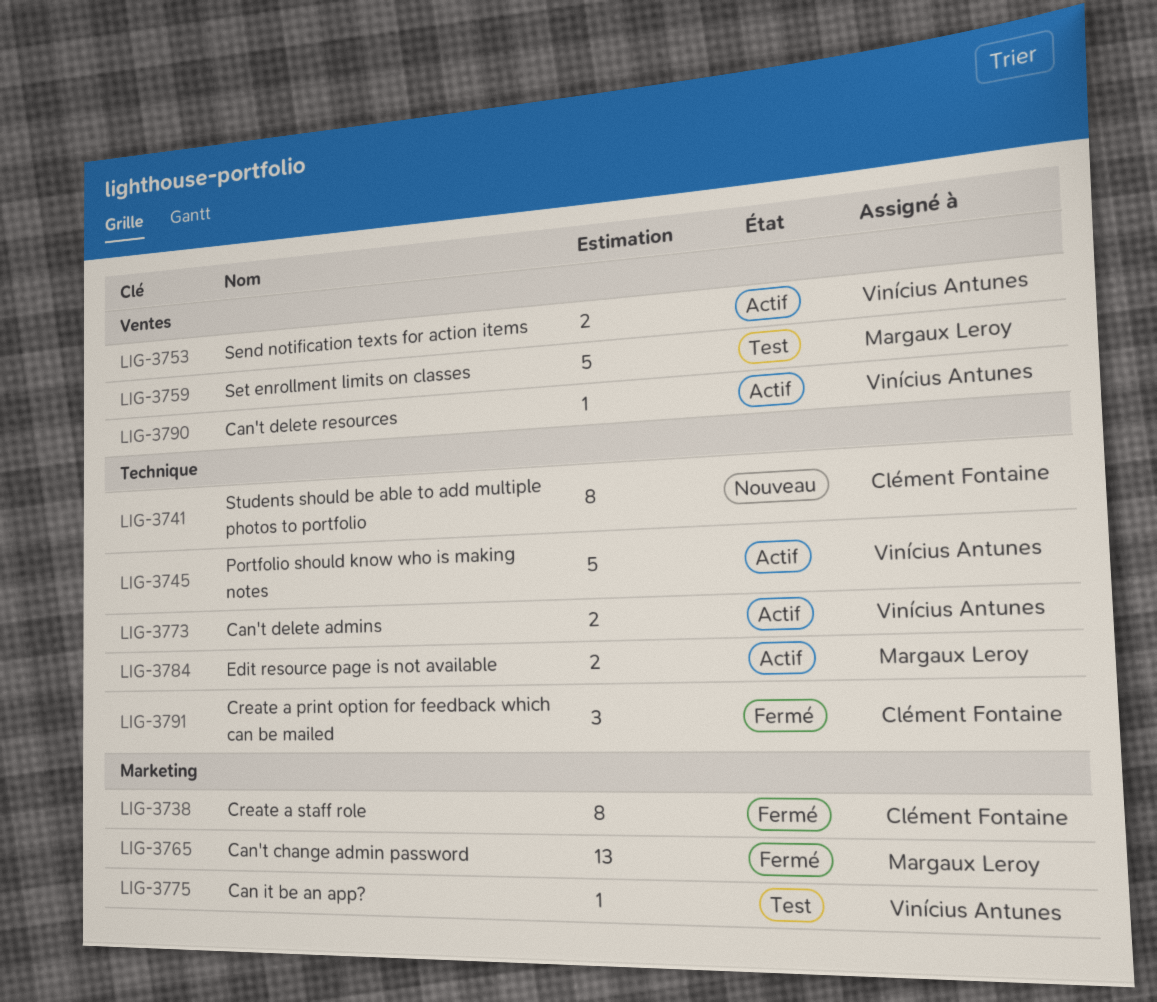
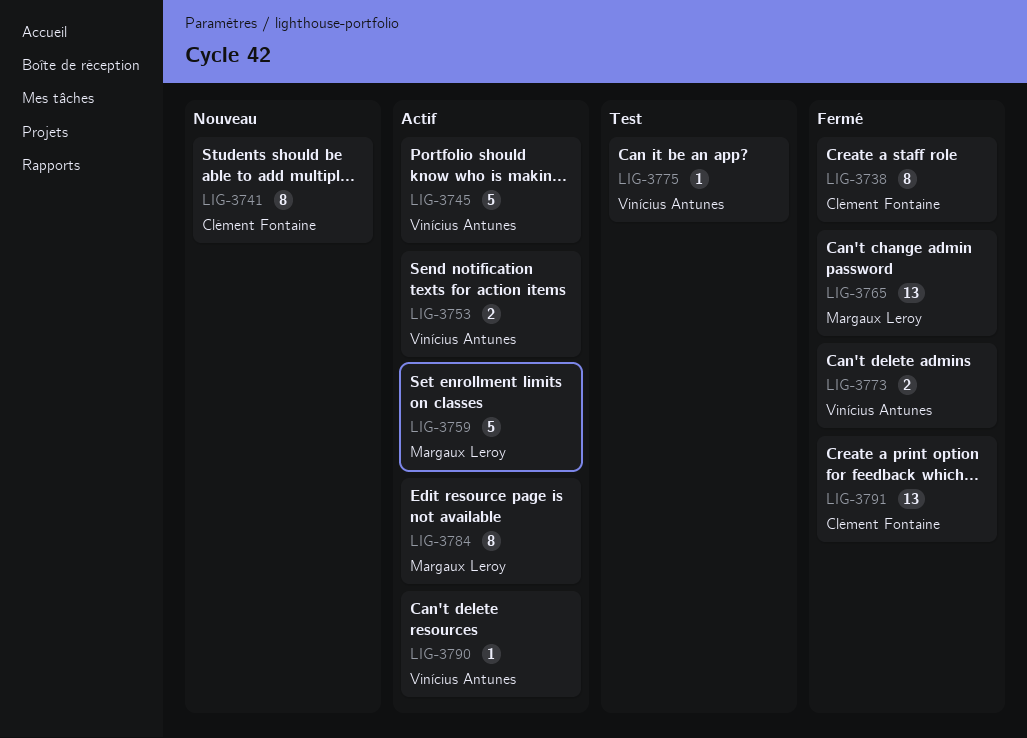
LIG-3759, status: Test -> Actif
LIG-3773, status: Actif -> Fermé
LIG-3784, estimate: 2 -> 8
LIG-3791, estimate: 3 -> 13

